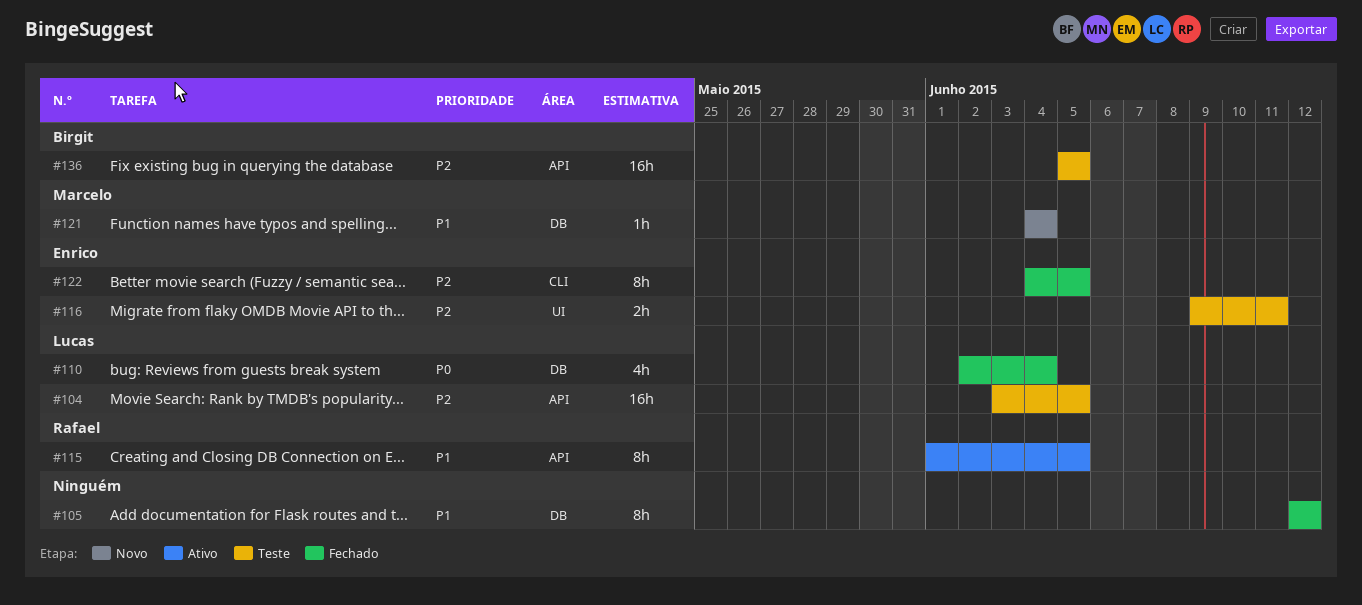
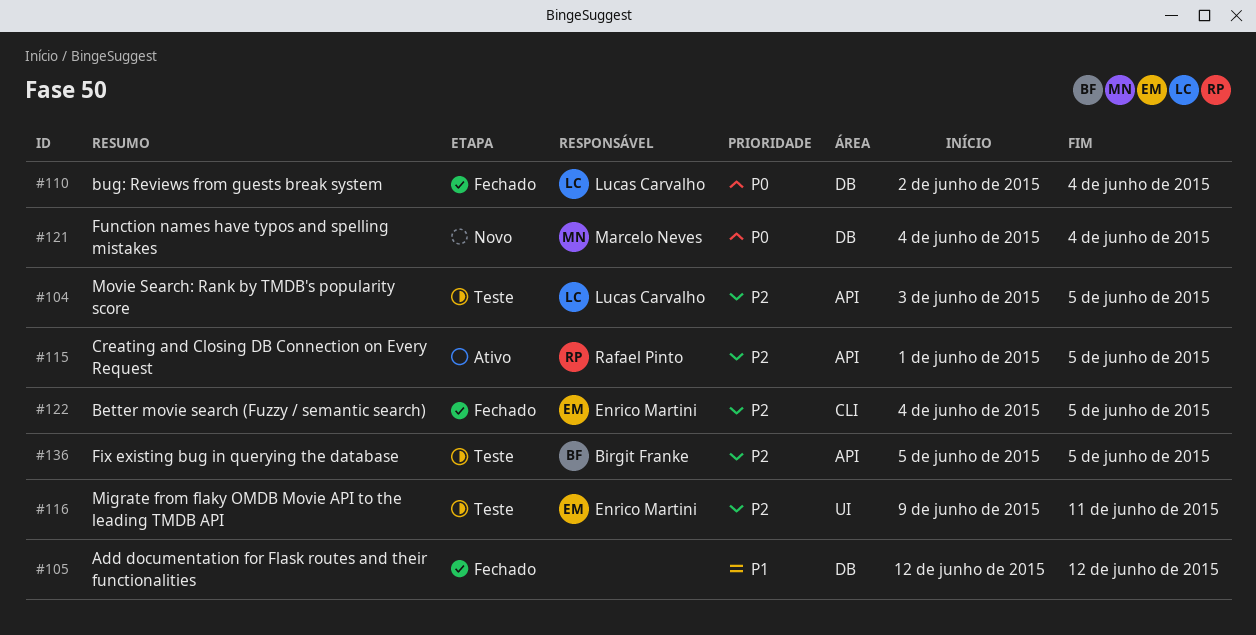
#115, priority: P1 -> P2
#121, priority: P1 -> P0

